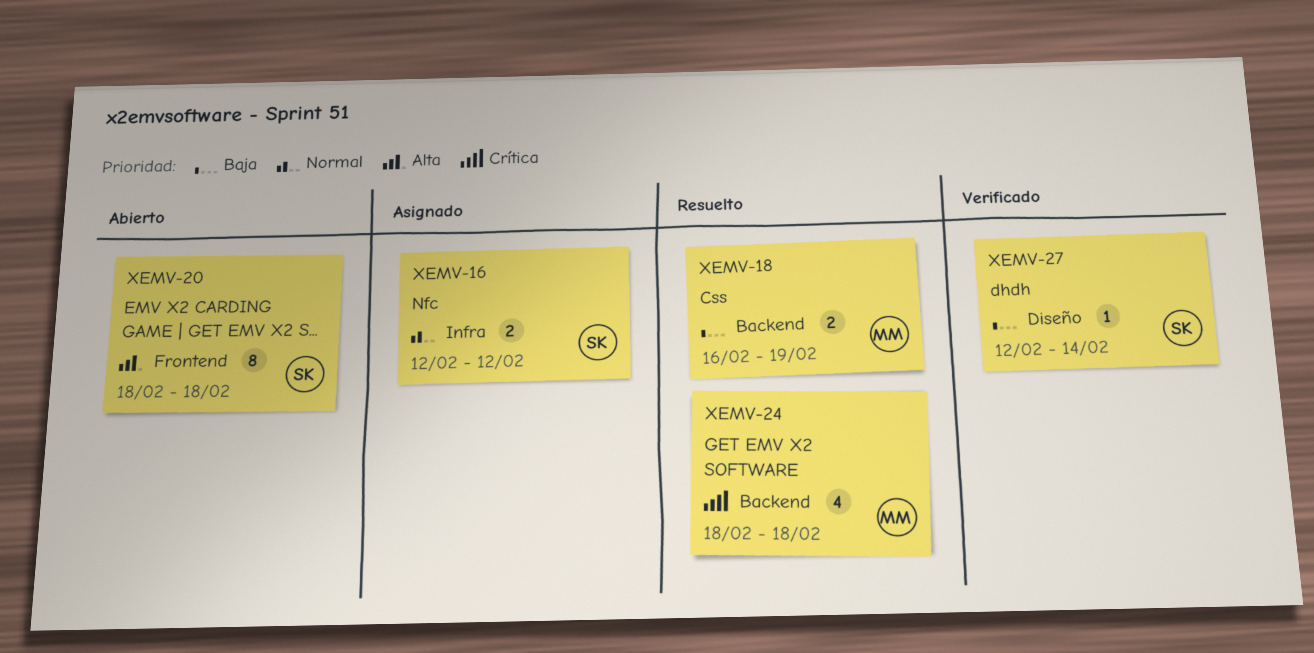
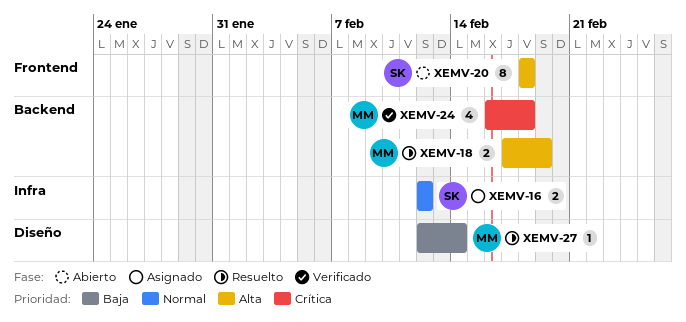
XEMV-18, priority: Baja -> Alta
XEMV-18, start: Feb 16 -> Feb 17
XEMV-24, status: Resuelto -> Verificado
XEMV-24, start: Feb 18 -> Feb 16
XEMV-27, status: Verificado -> Resuelto
XEMV-27, owner: SK -> MM

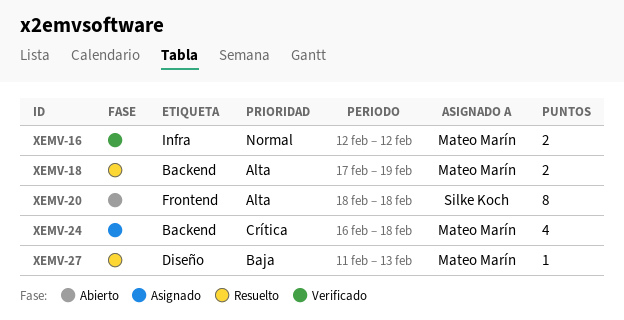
XEMV-16, status: Asignado -> Verificado
XEMV-16, owner: Silke Koch -> Mateo Marín
XEMV-24, status: Verificado -> Asignado
XEMV-27, start: Feb 12 -> Feb 11
XEMV-27, due: Feb 14 -> Feb 13

